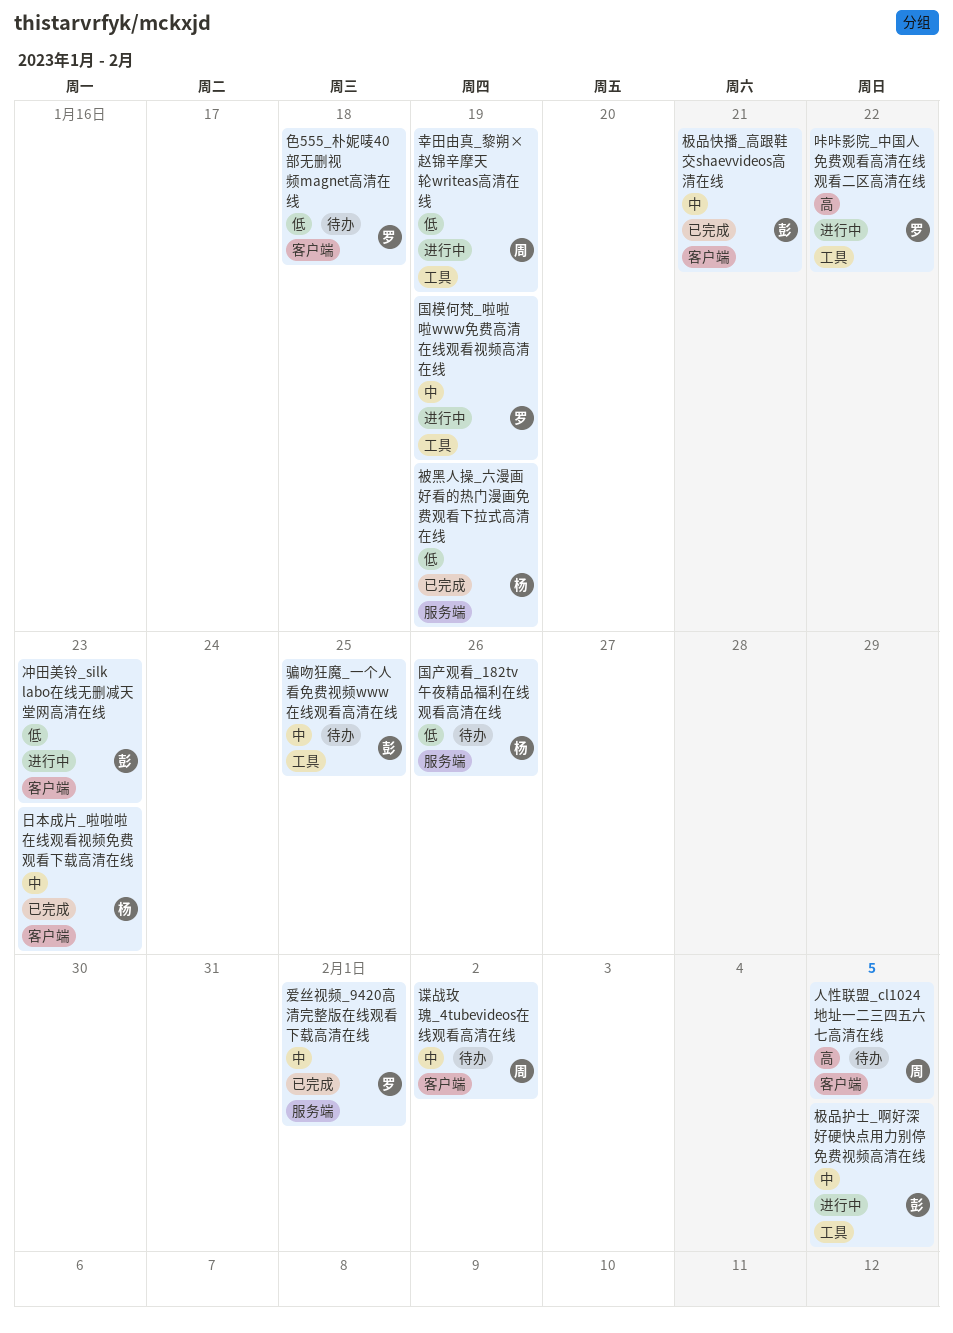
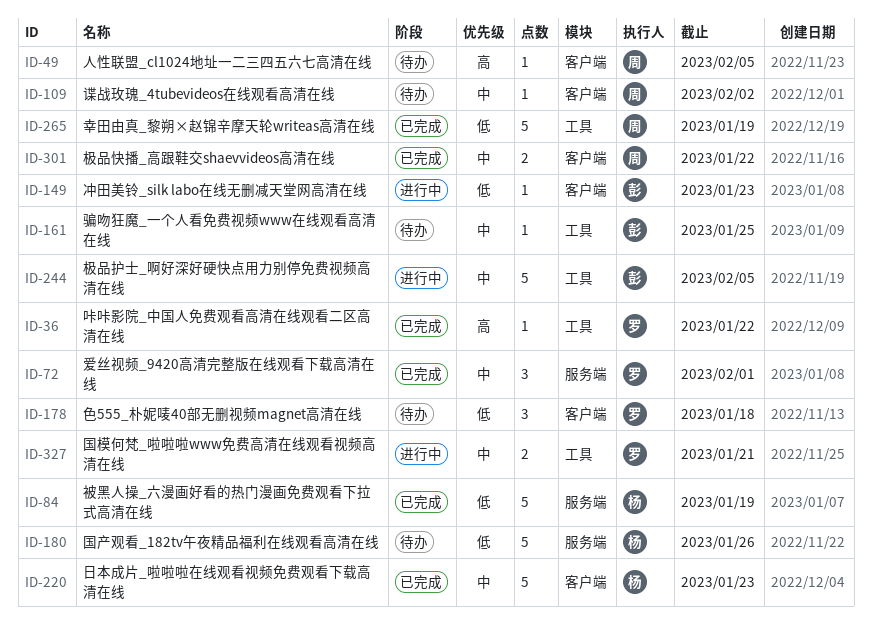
咔咔影院_中国人免费观看高清在线观看二区高清在线, status: 进行中 -> 已完成
国模何梵_啦啦啦www免费高清在线观看视频高清在线, due: Jan 19 -> Jan 21
幸田由真_黎朔×赵锦辛摩天轮writeas高清在线, status: 进行中 -> 已完成
极品快播_高跟鞋交shaevvideos高清在线, owner: 彭 -> 周
极品快播_高跟鞋交shaevvideos高清在线, due: Jan 21 -> Jan 22

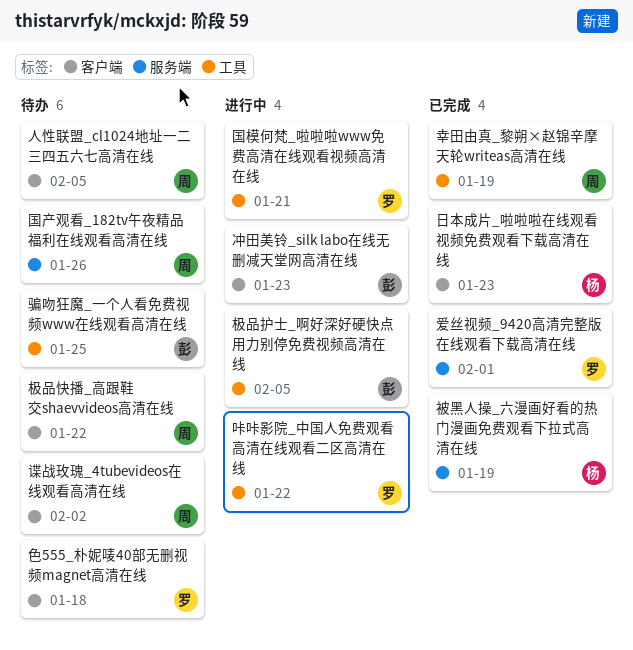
咔咔影院_中国人免费观看高清在线观看二区高清在线, status: 已完成 -> 进行中
国产观看_182tv午夜精品福利在线观看高清在线, owner: 杨 -> 周
极品快播_高跟鞋交shaevvideos高清在线, status: 已完成 -> 待办

